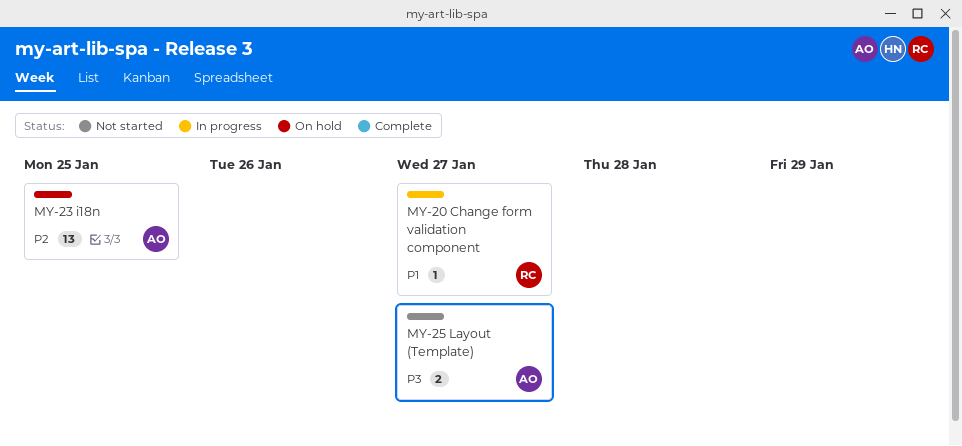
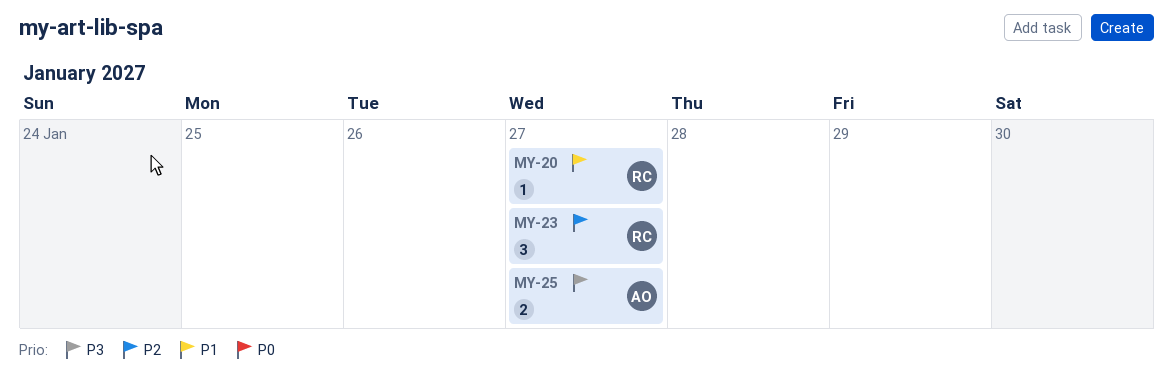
MY-23, owner: AO -> RC
MY-23, estimate: 13 -> 3
MY-23, due: Jan 25 -> Jan 27

